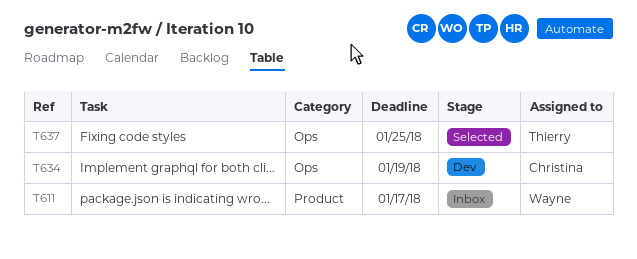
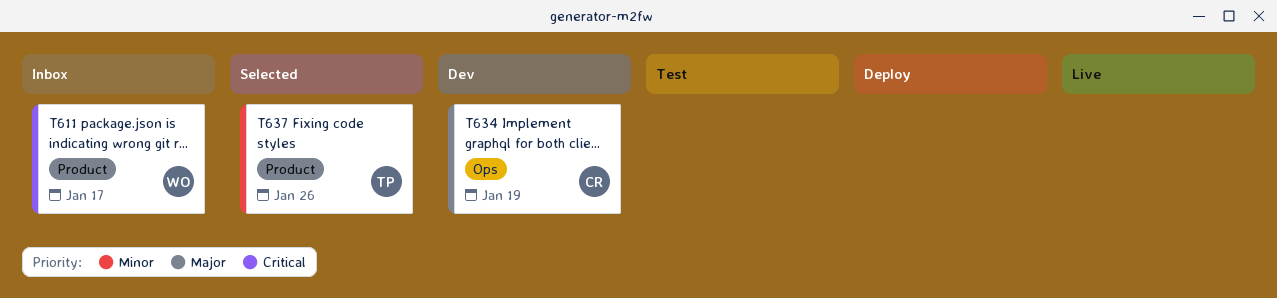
T637, label: Ops -> Product
T637, due: Jan 25 -> Jan 26

